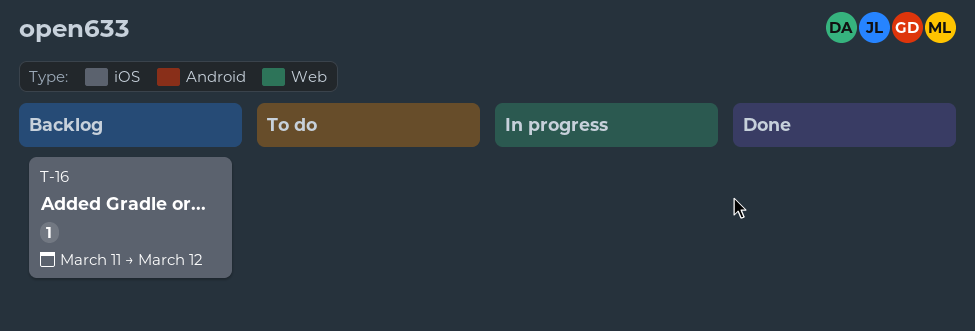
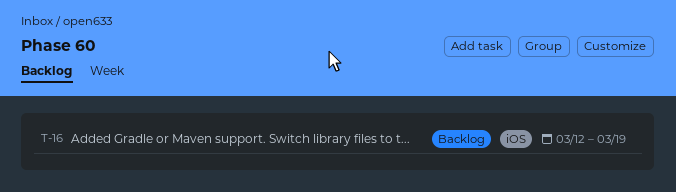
T-16, start: Mar 11 -> Mar 12
T-16, due: Mar 12 -> Mar 19

